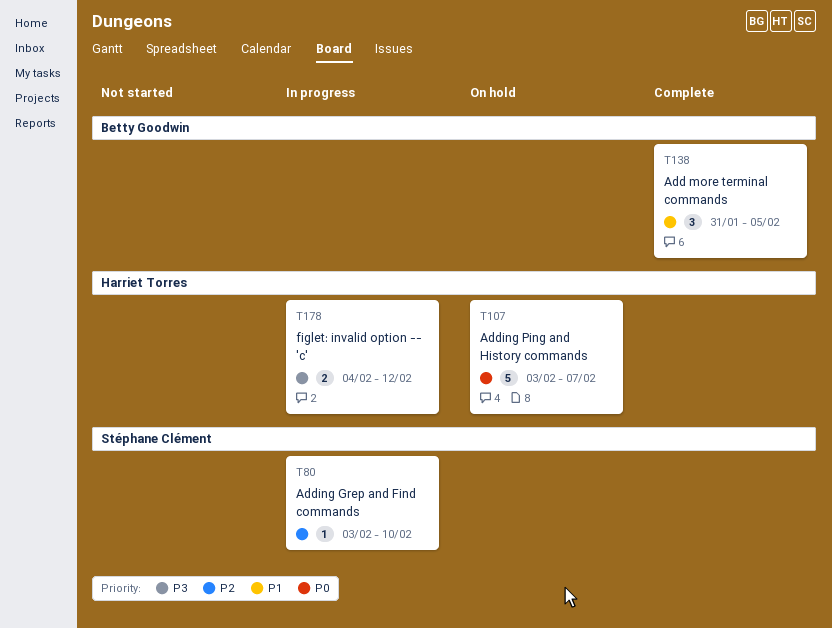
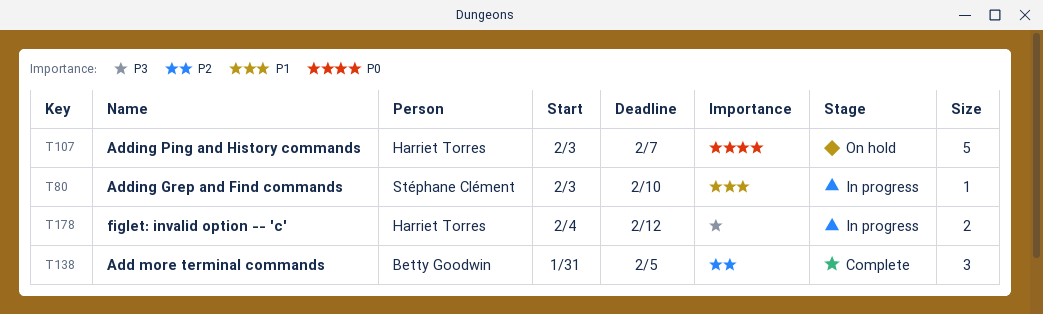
T80, priority: P2 -> P1
T138, priority: P1 -> P2

